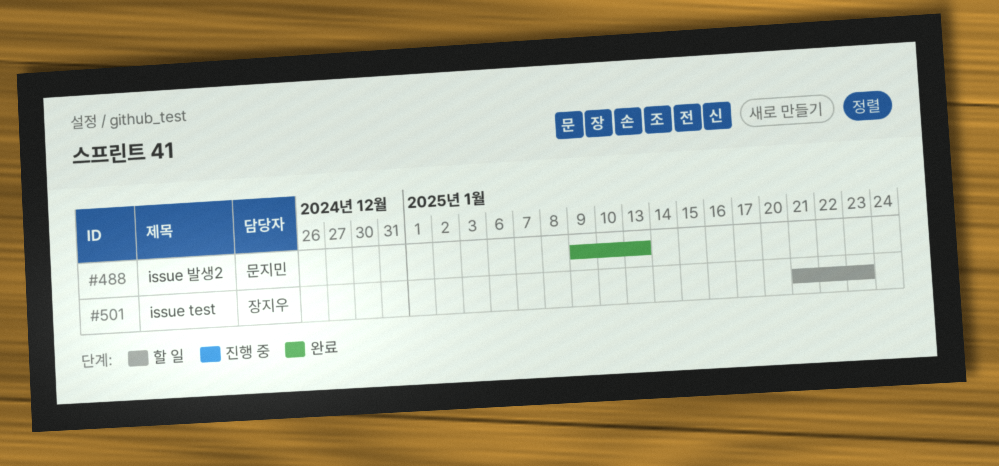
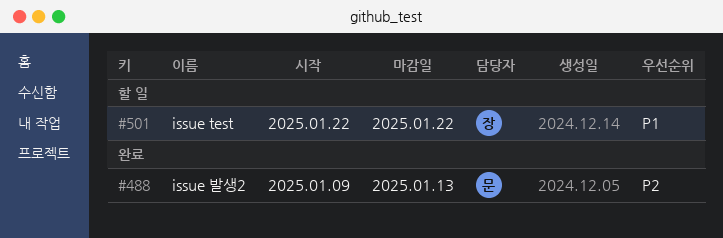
#501, start: Jan 21 -> Jan 22
#501, due: Jan 23 -> Jan 22

